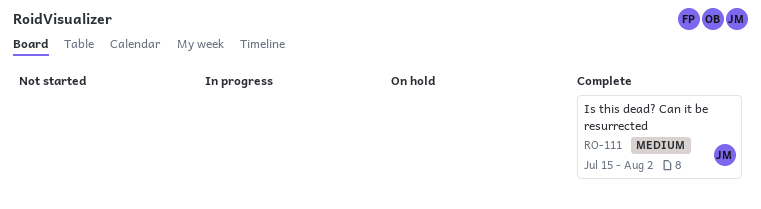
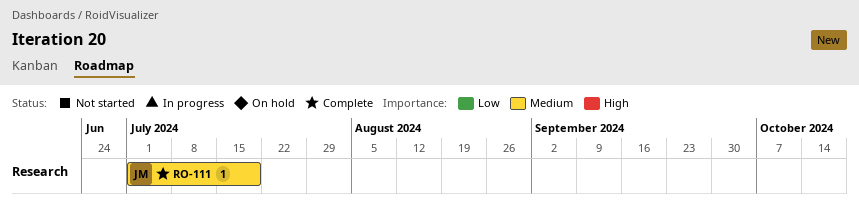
RO-111, start: Jul 15 -> Jul 1
RO-111, due: Aug 2 -> Jul 19

